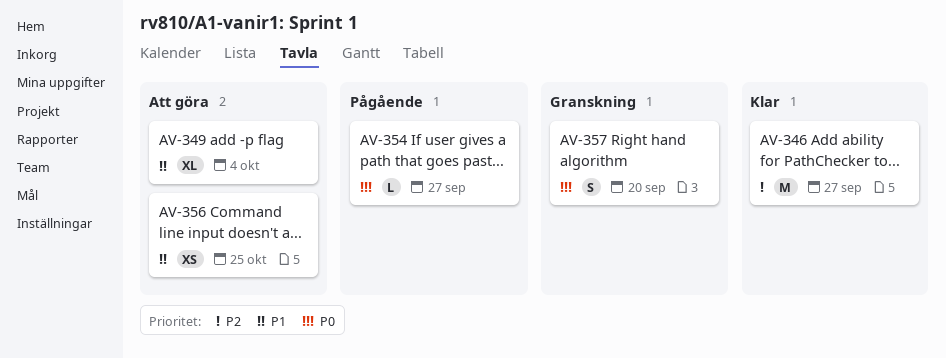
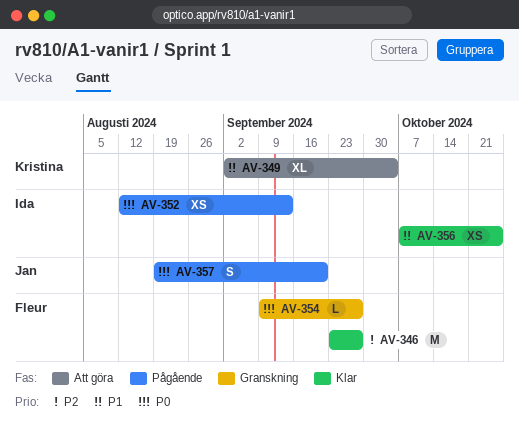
AV-352: none -> present
AV-354, status: Pågående -> Granskning
AV-356, status: Att göra -> Klar
AV-357, status: Granskning -> Pågående

